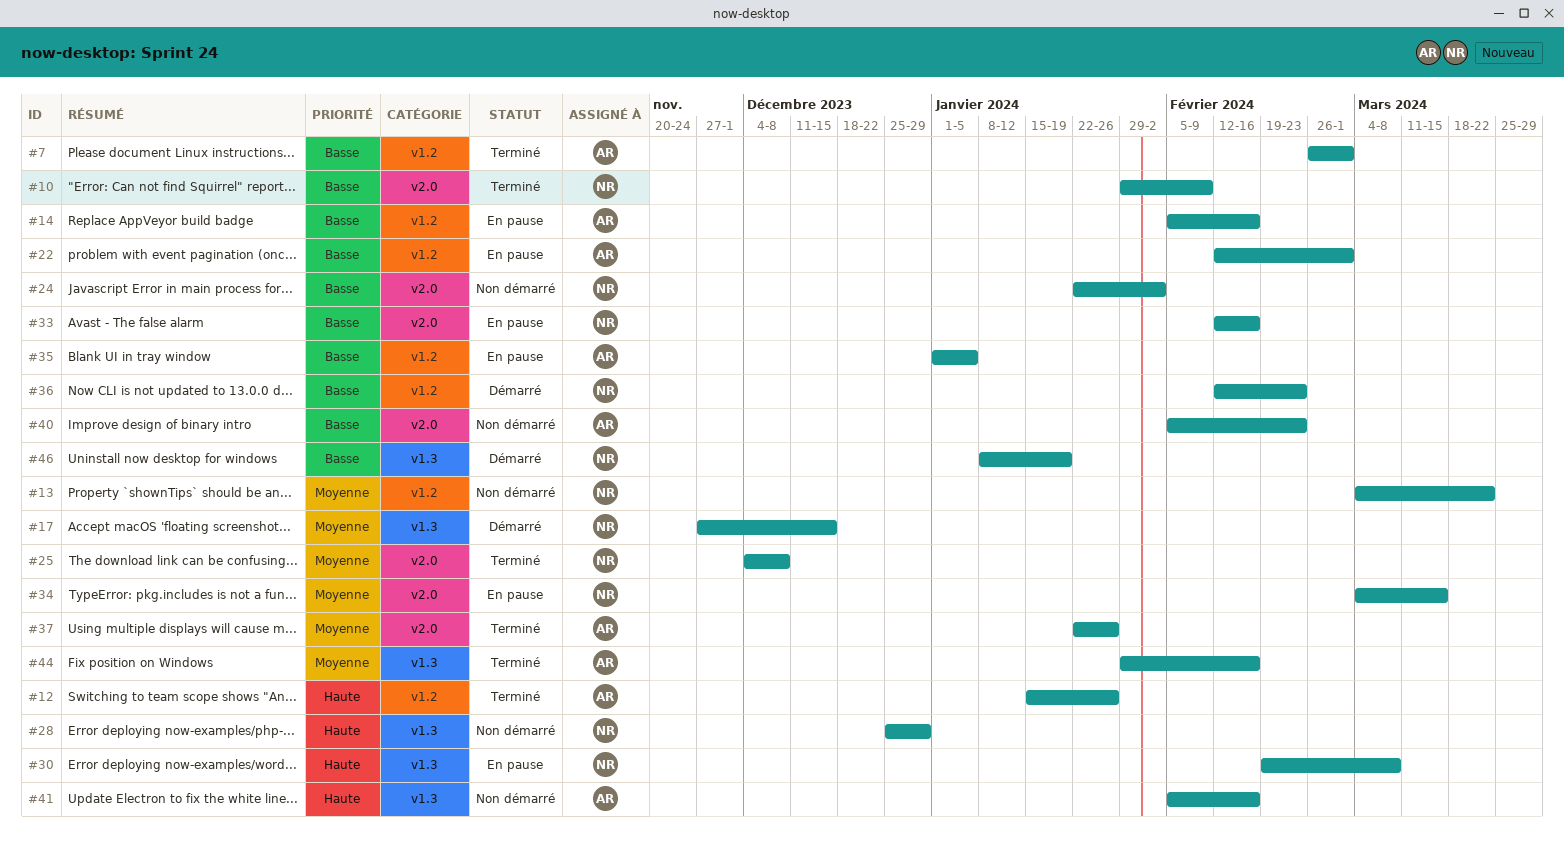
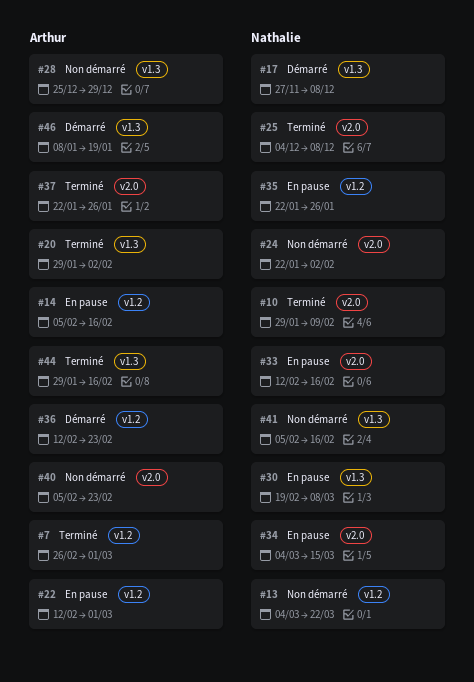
#12: present -> none
#17, due: Dec 15 -> Dec 8
#20: none -> present
#28, owner: Nathalie -> Arthur
#35, owner: Arthur -> Nathalie
#35, start: Jan 1 -> Jan 22
#35, due: Jan 5 -> Jan 26
#36, owner: Nathalie -> Arthur
#41, owner: Arthur -> Nathalie
#46, owner: Nathalie -> Arthur

